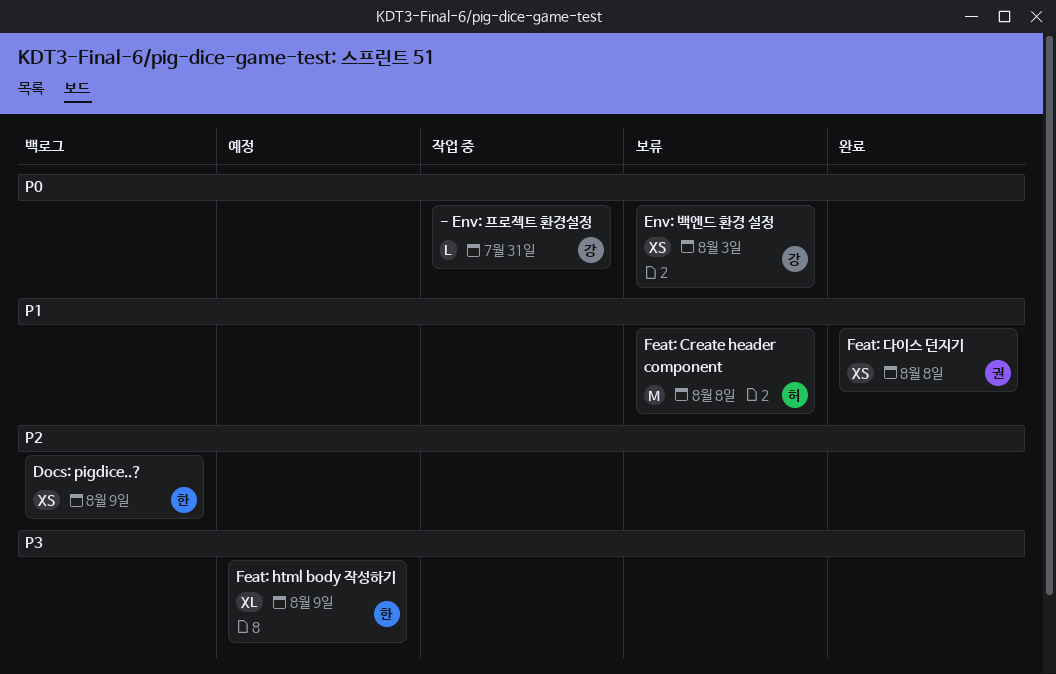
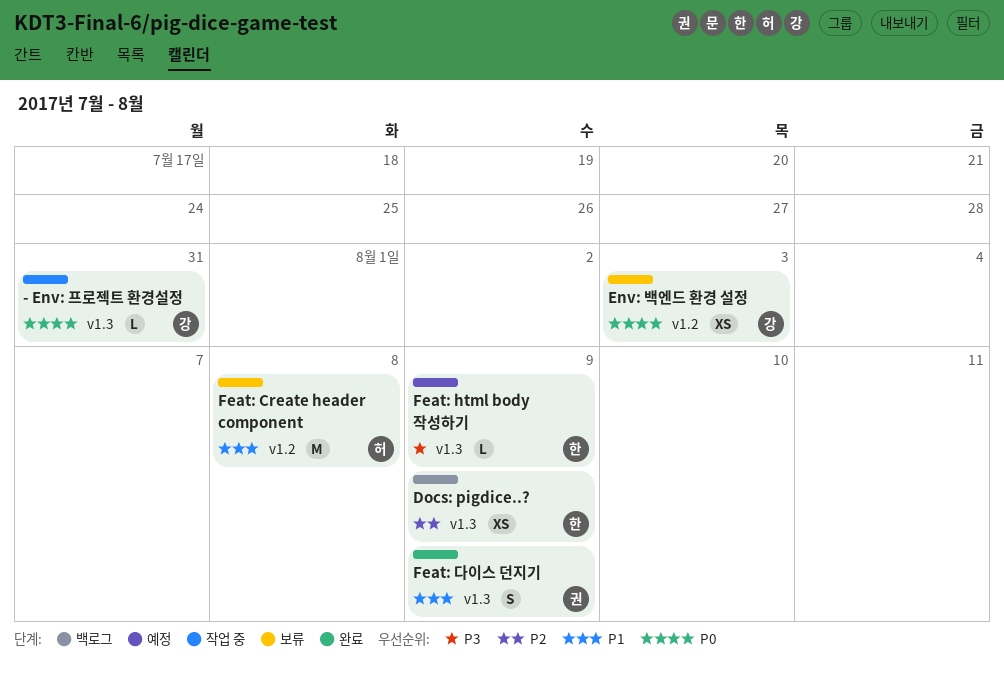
Feat: html body 작성하기, estimate: XL -> L
Feat: 다이스 던지기, estimate: XS -> S
Feat: 다이스 던지기, due: Aug 8 -> Aug 9

